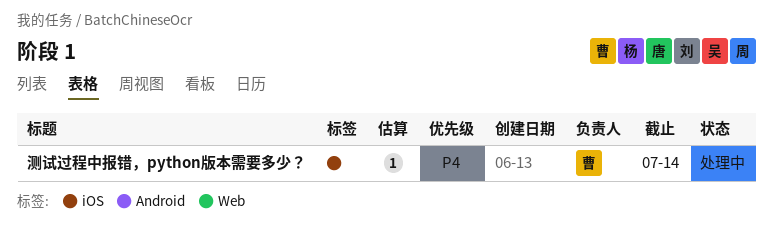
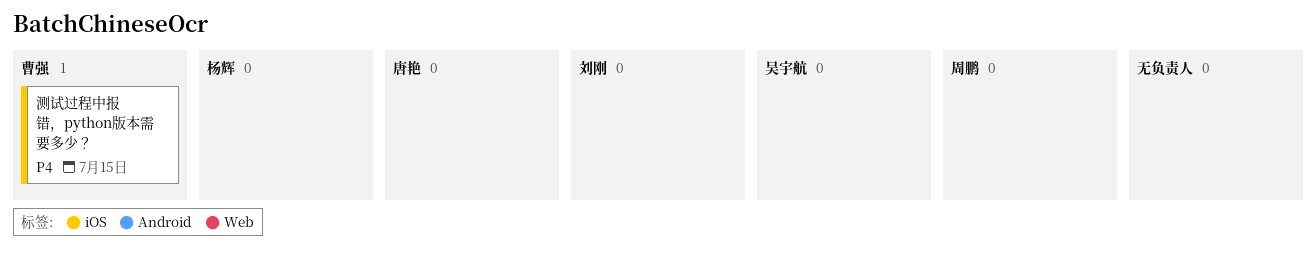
测试过程中报错，python版本需要多少？, due: Jul 14 -> Jul 15

